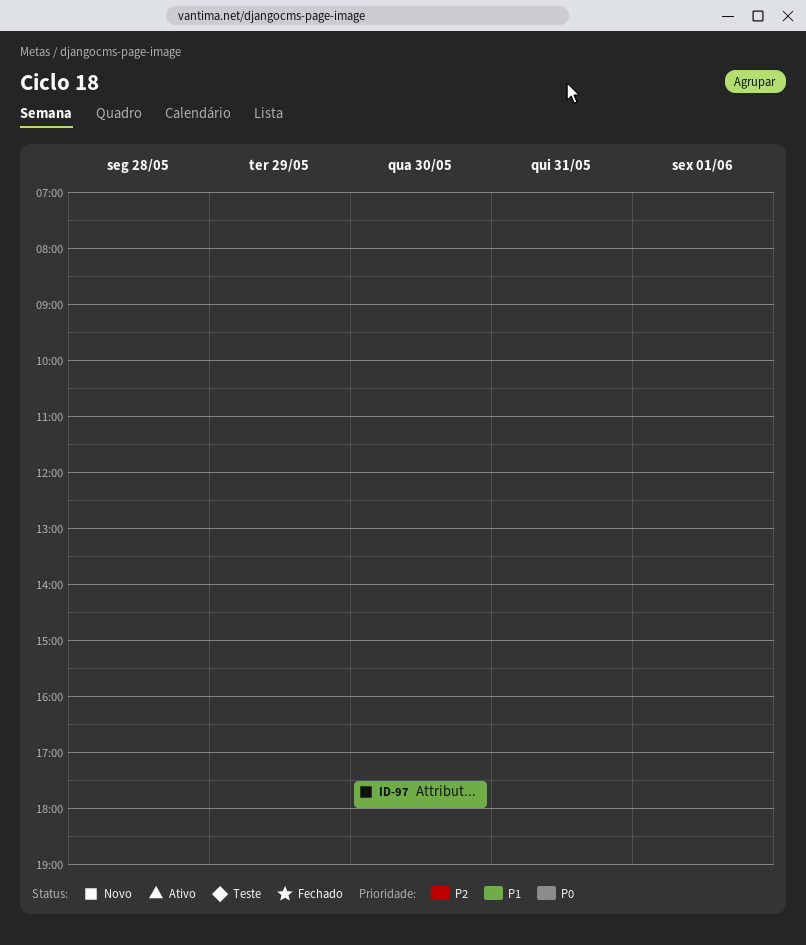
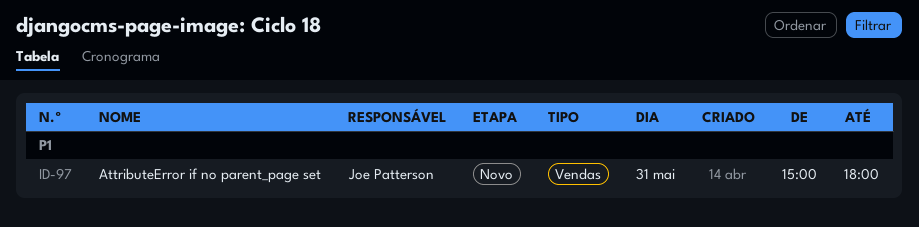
ID-97, day: May 30 -> May 31
ID-97, begins: 17:30 -> 15:00

